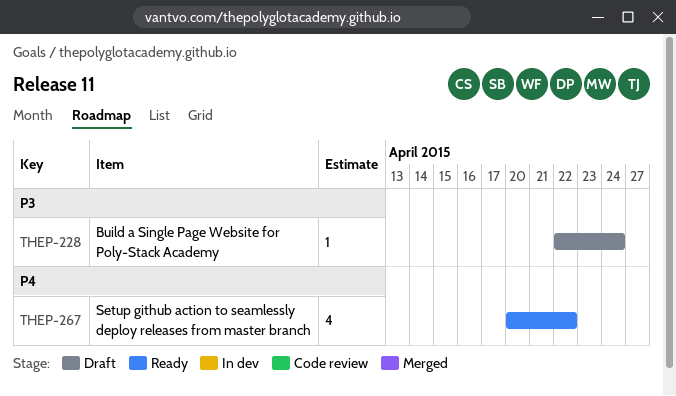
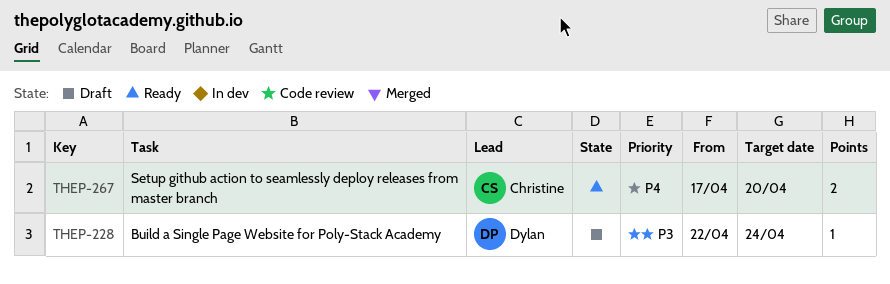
THEP-267, estimate: 4 -> 2
THEP-267, start: Apr 20 -> Apr 17
THEP-267, due: Apr 22 -> Apr 20

